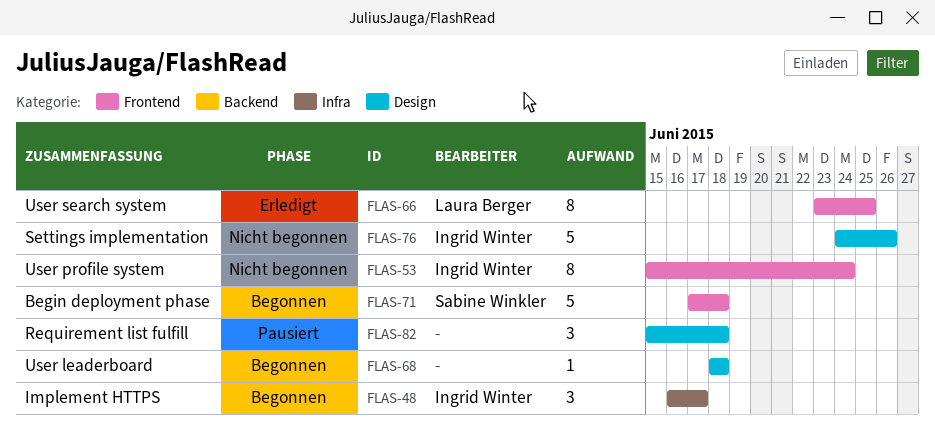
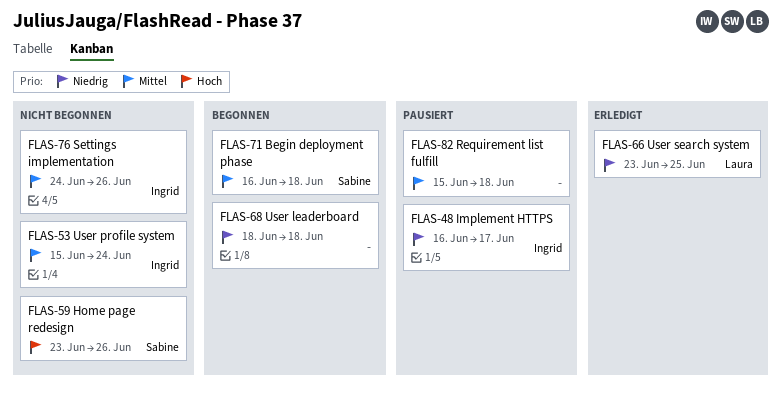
FLAS-48, status: Begonnen -> Pausiert
FLAS-59: none -> present
FLAS-71, start: Jun 17 -> Jun 16

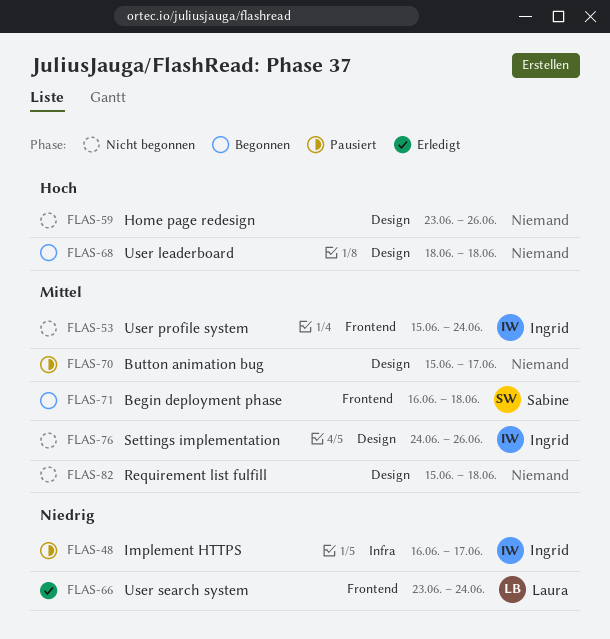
FLAS-59, owner: Sabine -> none
FLAS-66, due: Jun 25 -> Jun 24
FLAS-68, priority: Niedrig -> Hoch
FLAS-70: none -> present
FLAS-82, status: Pausiert -> Nicht begonnen

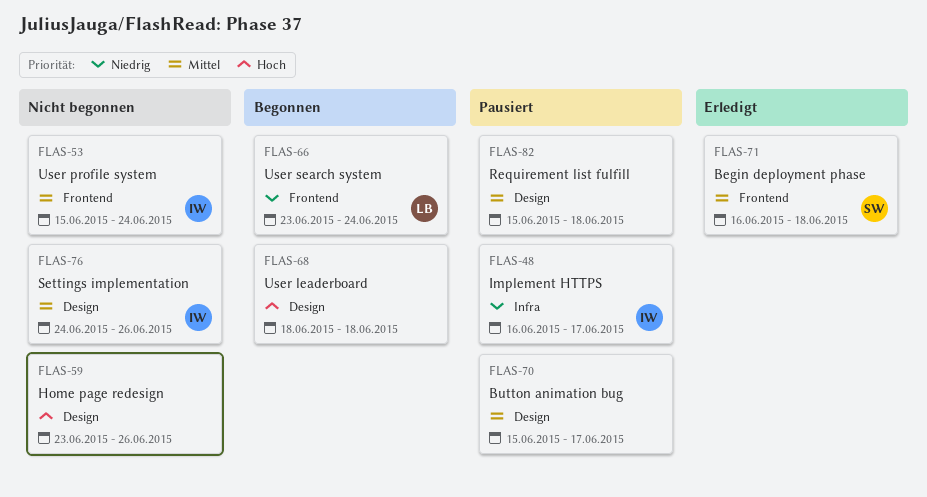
FLAS-66, status: Erledigt -> Begonnen
FLAS-71, status: Begonnen -> Erledigt
FLAS-82, status: Nicht begonnen -> Pausiert

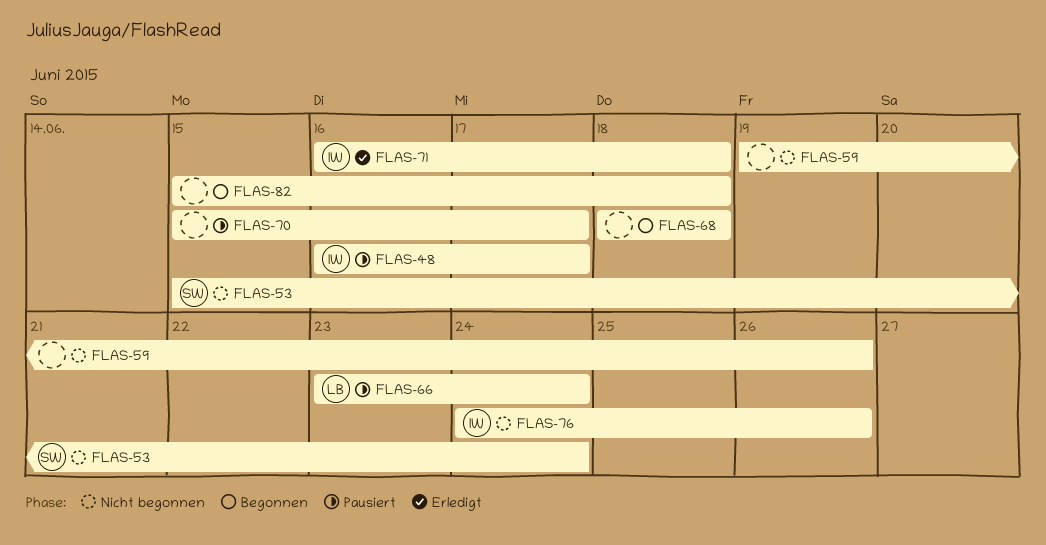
FLAS-53, owner: IW -> SW
FLAS-59, start: Jun 23 -> Jun 19
FLAS-66, status: Begonnen -> Pausiert
FLAS-71, owner: SW -> IW
FLAS-82, status: Pausiert -> Begonnen

